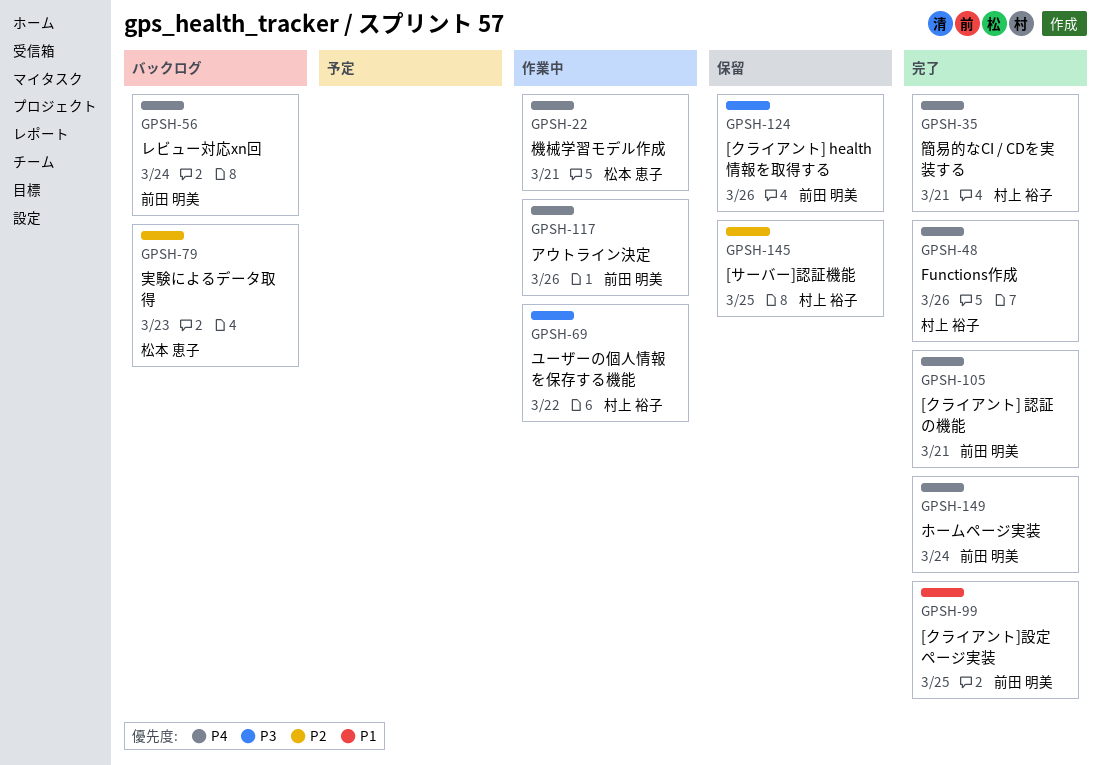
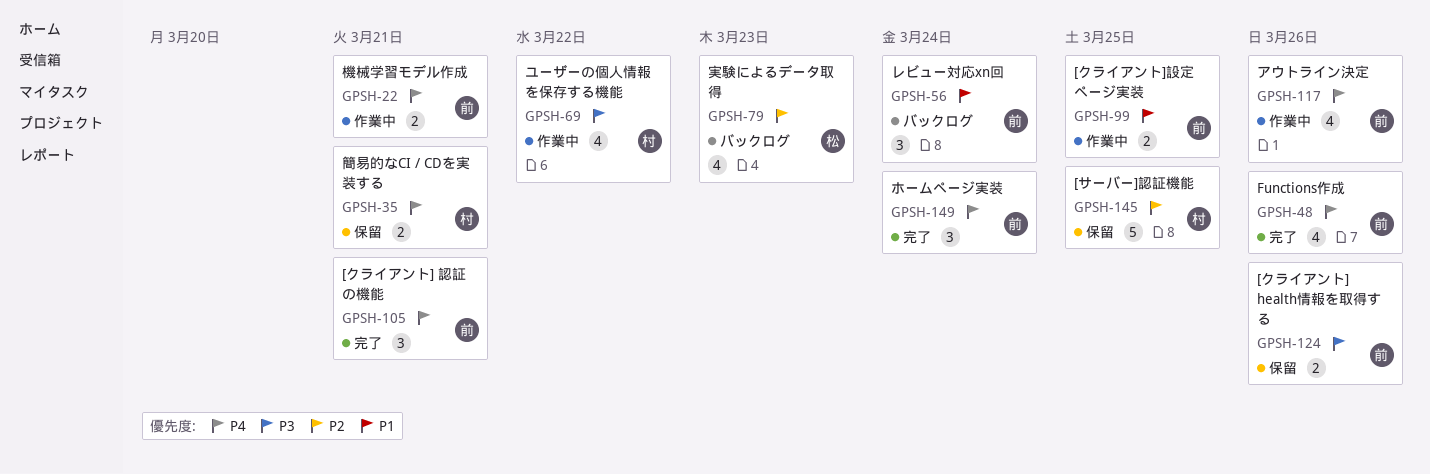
GPSH-22, owner: 松本 恵子 -> 前田 明美
GPSH-35, status: 完了 -> 保留
GPSH-48, owner: 村上 裕子 -> 前田 明美
GPSH-56, priority: P4 -> P1
GPSH-99, status: 完了 -> 作業中

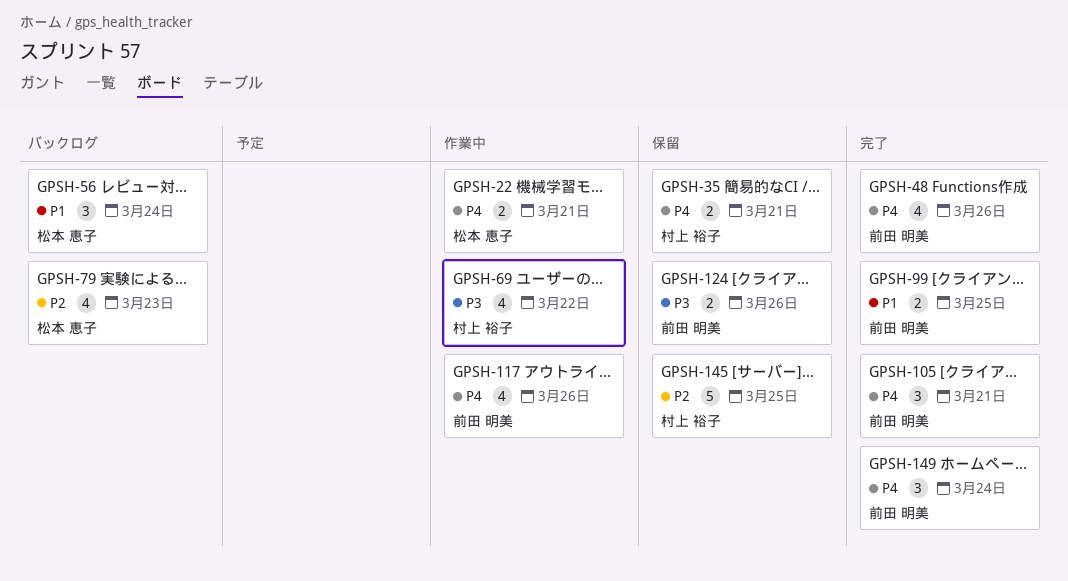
GPSH-22, owner: 前田 明美 -> 松本 恵子
GPSH-56, owner: 前田 明美 -> 松本 恵子
GPSH-99, status: 作業中 -> 完了

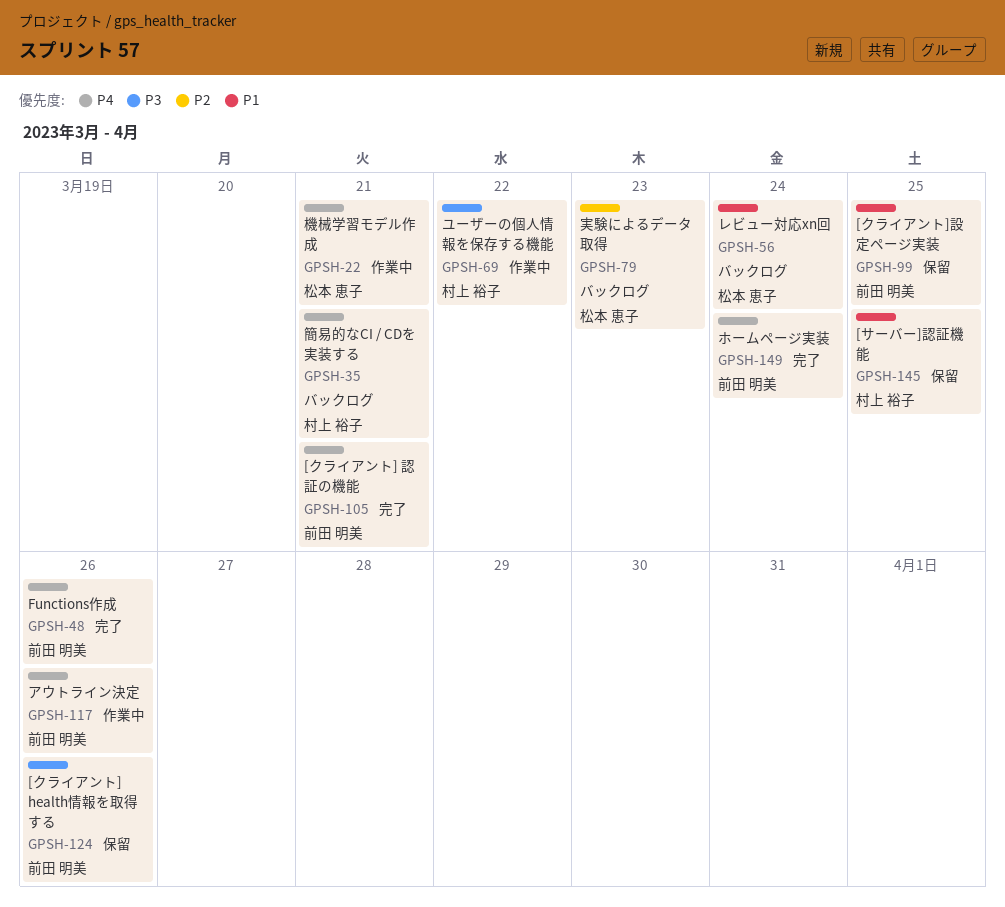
GPSH-35, status: 保留 -> バックログ
GPSH-99, status: 完了 -> 保留
GPSH-145, priority: P2 -> P1

